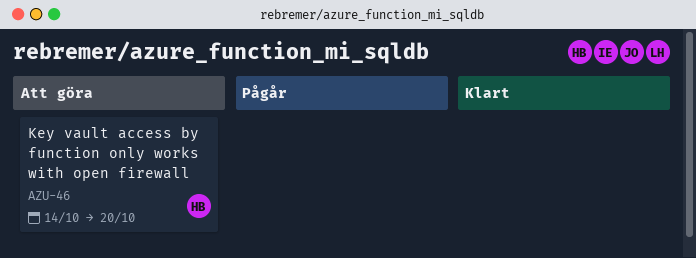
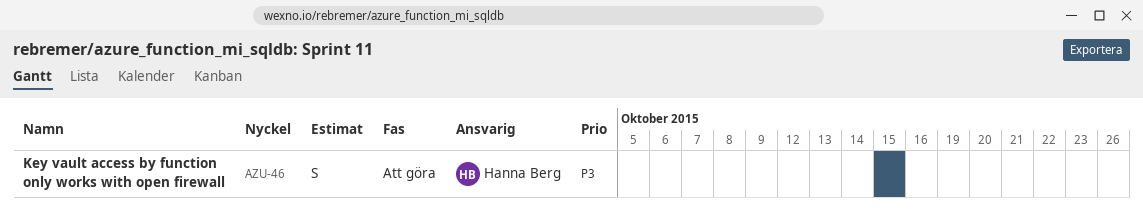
AZU-46, start: Oct 14 -> Oct 15
AZU-46, due: Oct 20 -> Oct 15

